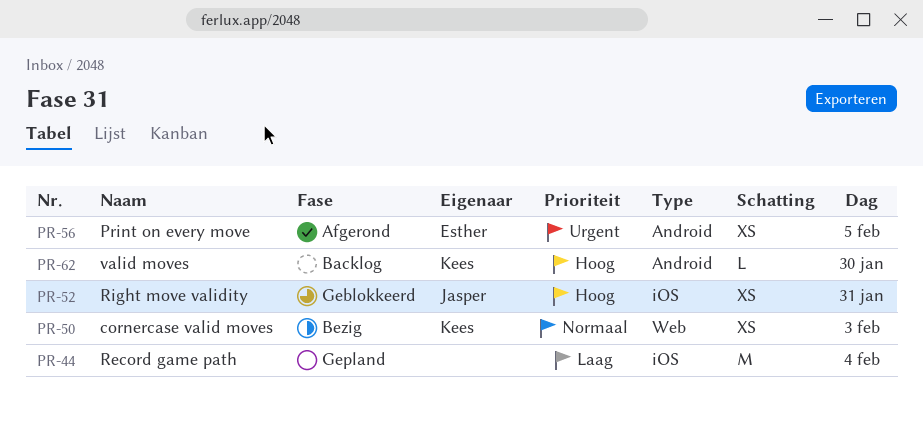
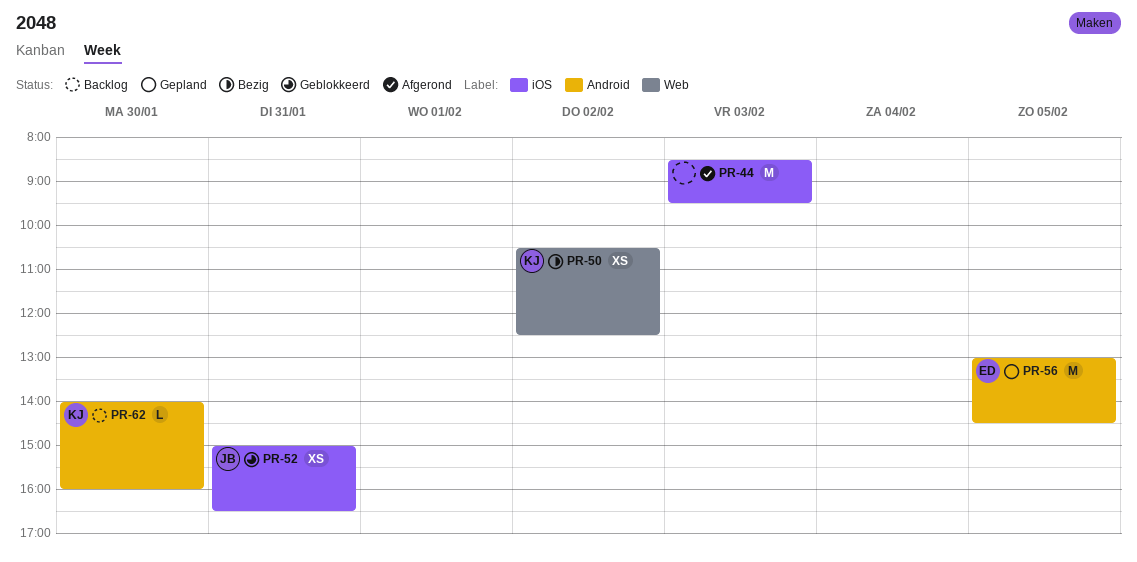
PR-44, status: Gepland -> Afgerond
PR-44, day: Feb 4 -> Feb 3
PR-50, day: Feb 3 -> Feb 2
PR-56, status: Afgerond -> Gepland
PR-56, estimate: XS -> M

